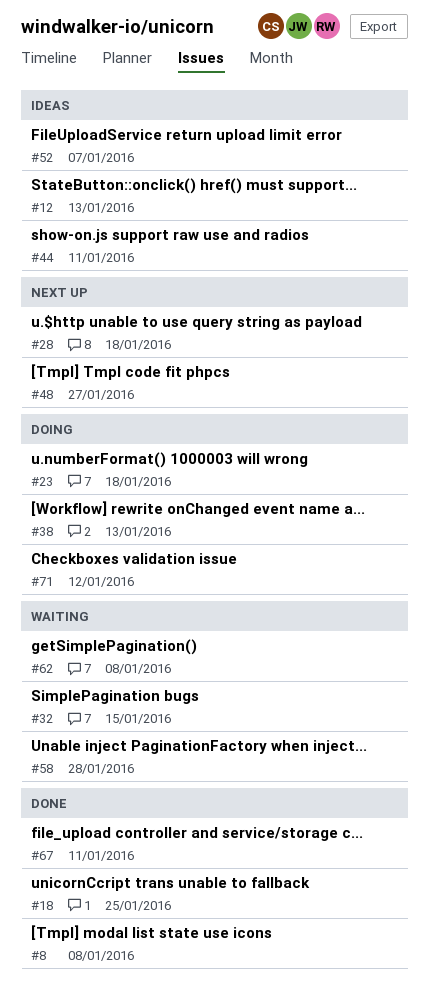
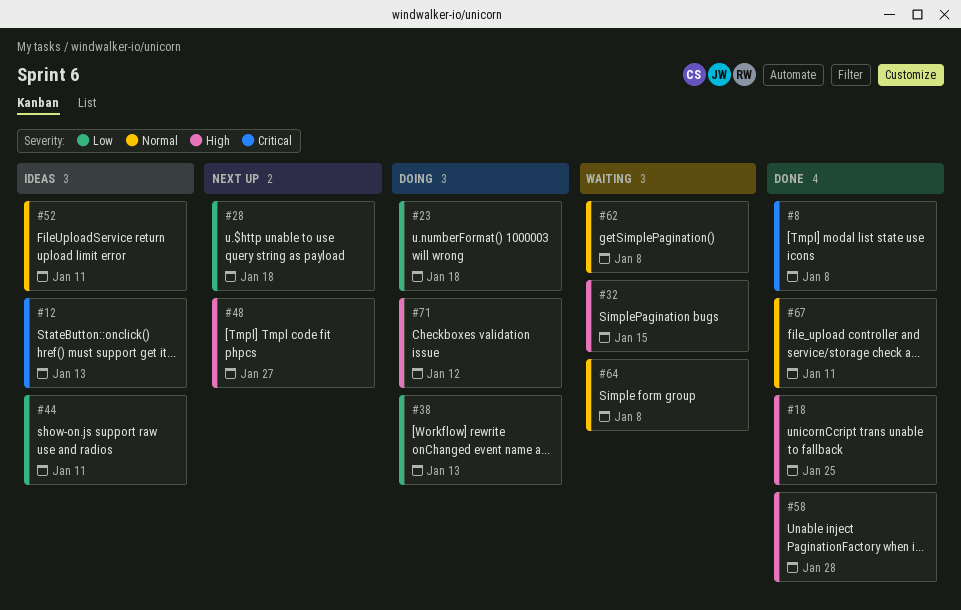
#52, due: Jan 7 -> Jan 11
#58, status: Waiting -> Done
#64: none -> present

